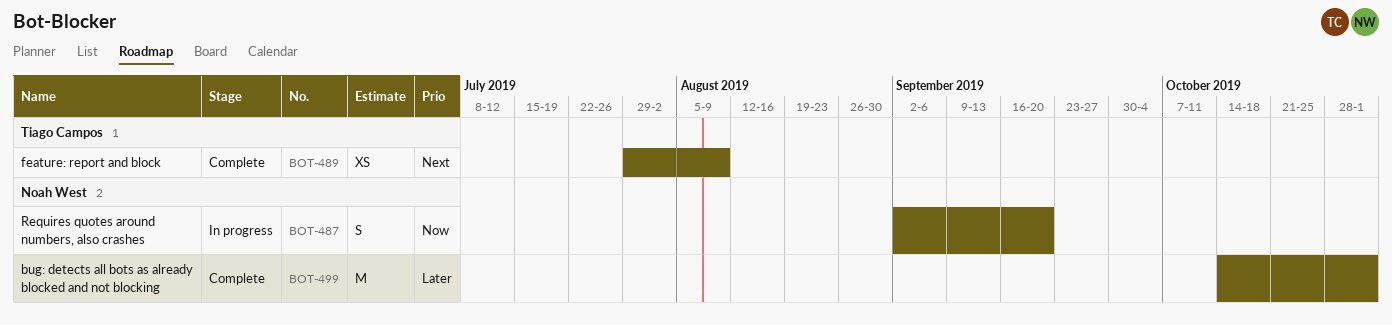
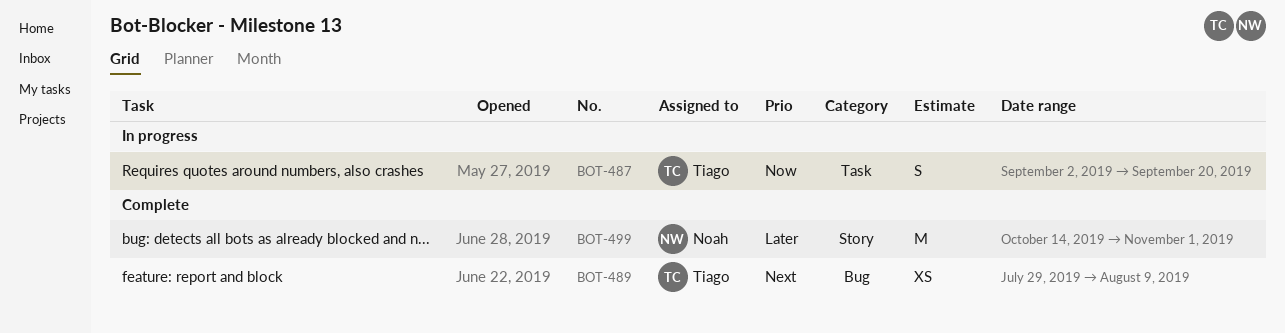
BOT-487, owner: Noah West -> Tiago Campos

